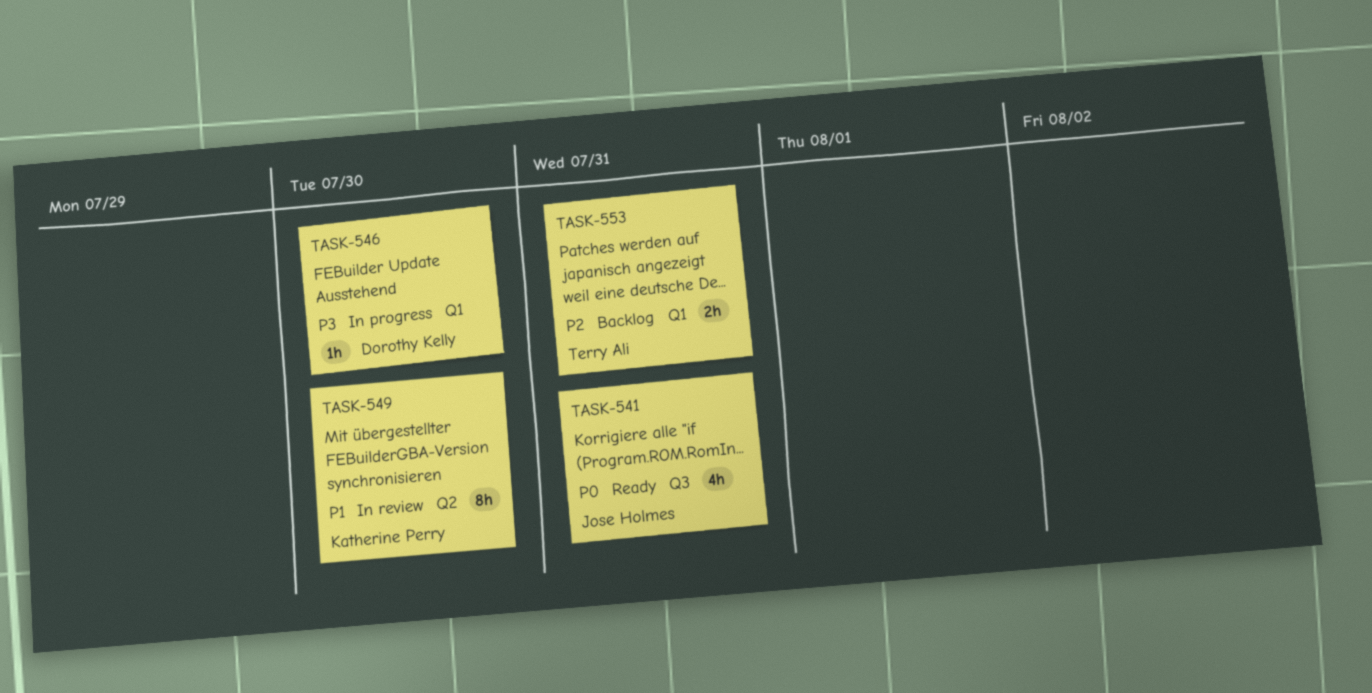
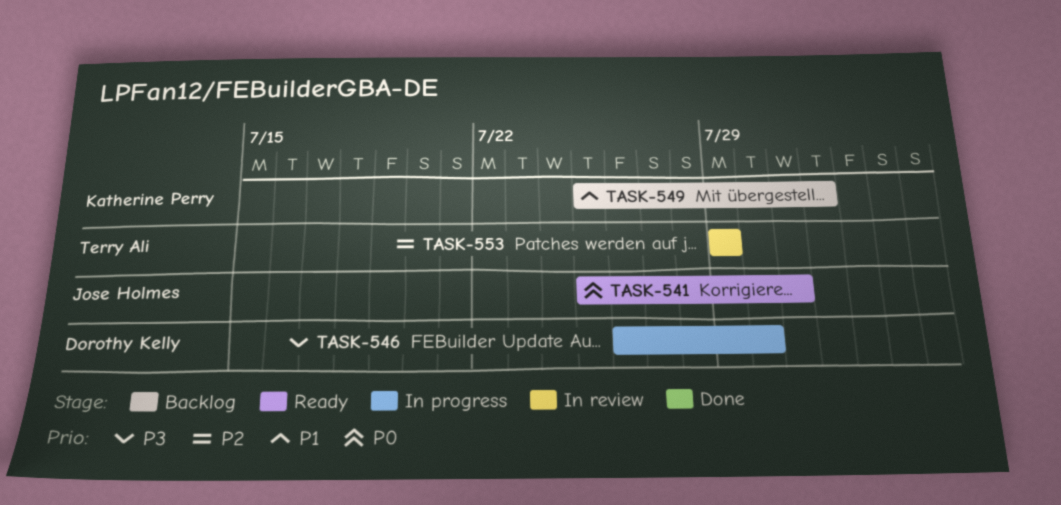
TASK-549, status: In review -> Backlog
TASK-549, due: Jul 30 -> Aug 1
TASK-553, status: Backlog -> In review
TASK-553, due: Jul 31 -> Jul 29

